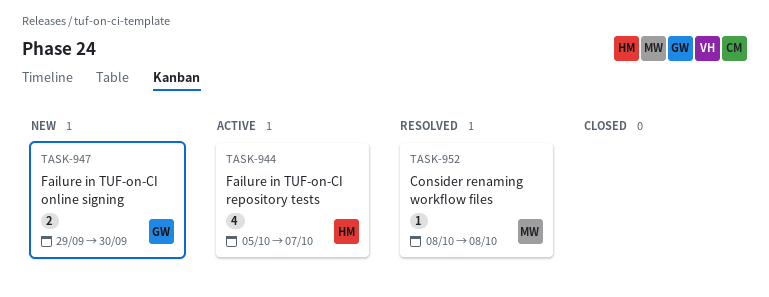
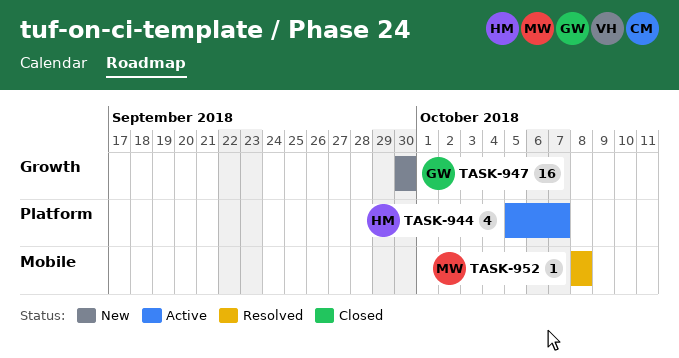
TASK-947, estimate: 2 -> 16
TASK-947, start: Sep 29 -> Sep 30

